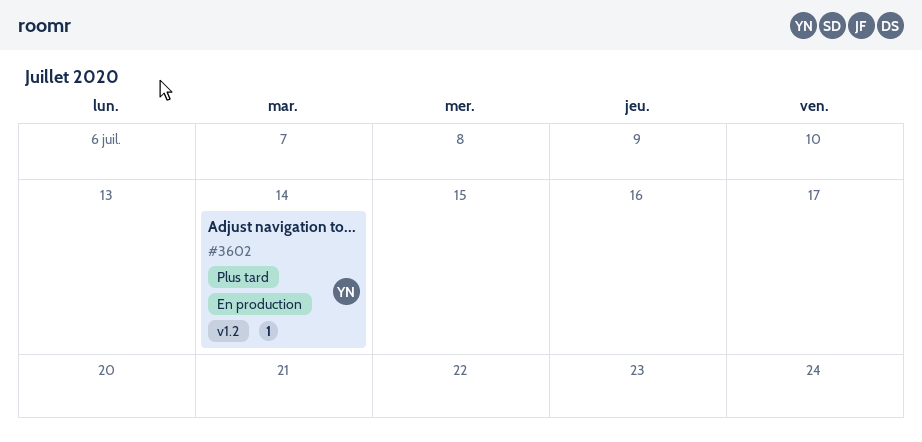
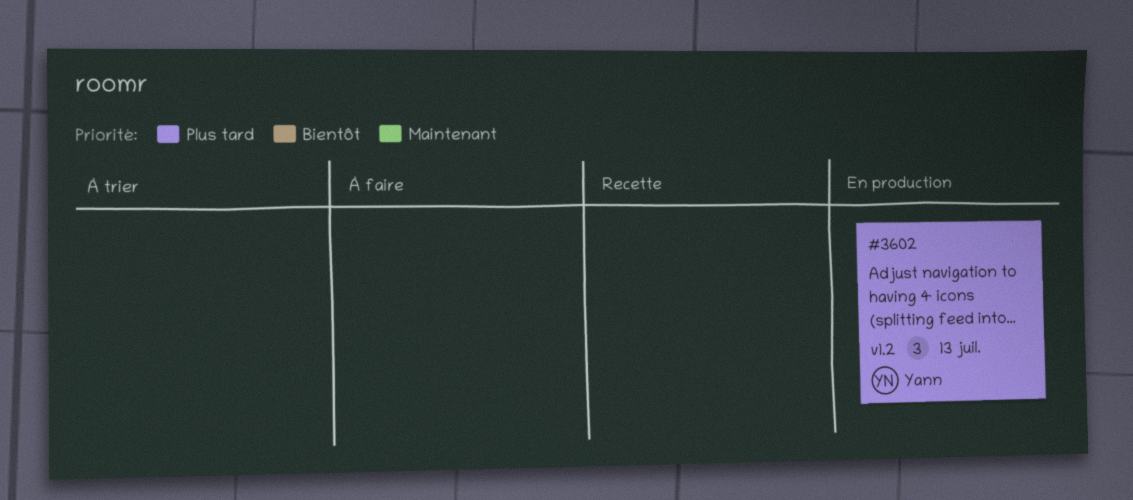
#3602, estimate: 1 -> 3
#3602, due: Jul 14 -> Jul 13

